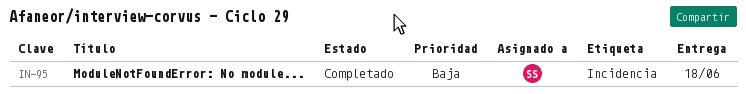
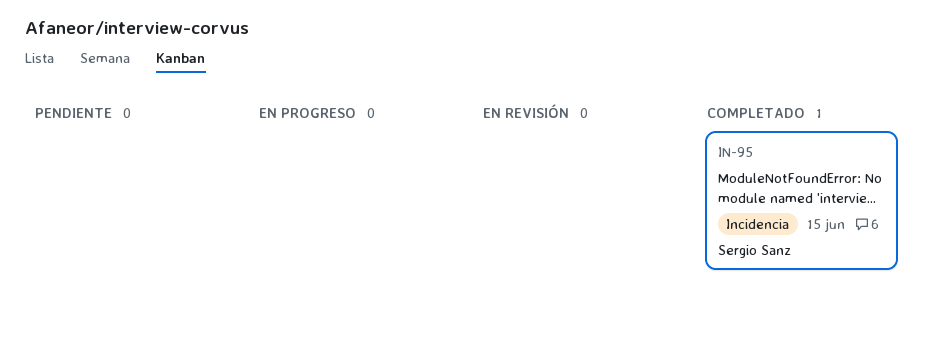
IN-95, due: Jun 18 -> Jun 15

